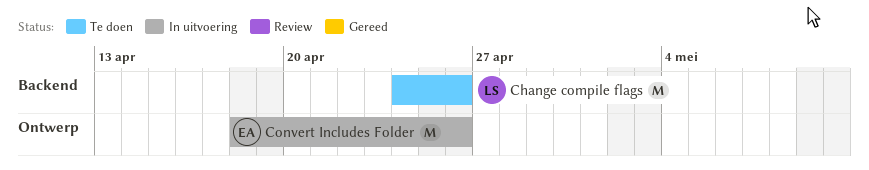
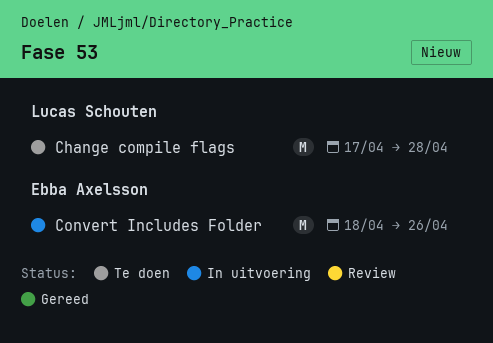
Change compile flags, start: Apr 24 -> Apr 17
Change compile flags, due: Apr 26 -> Apr 28

